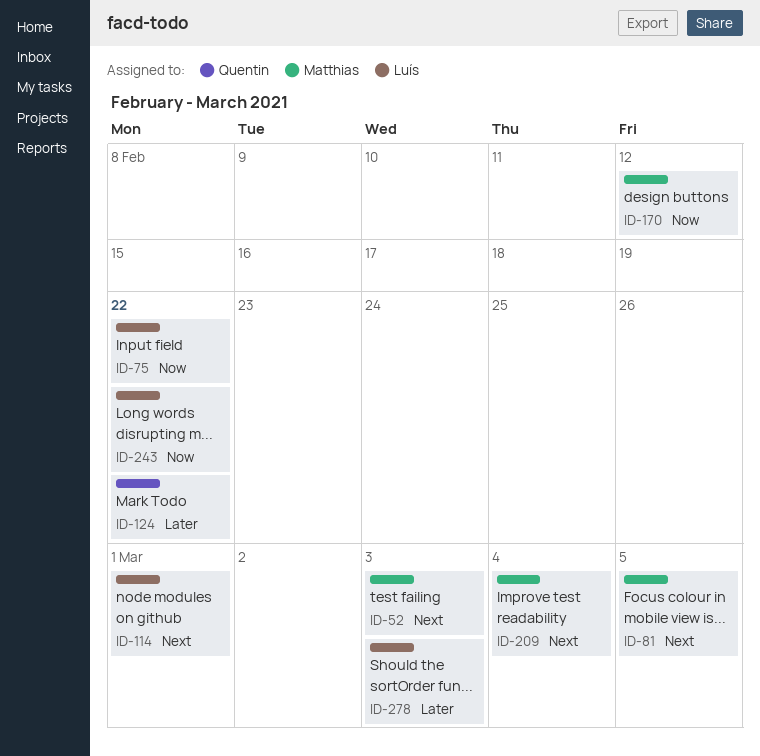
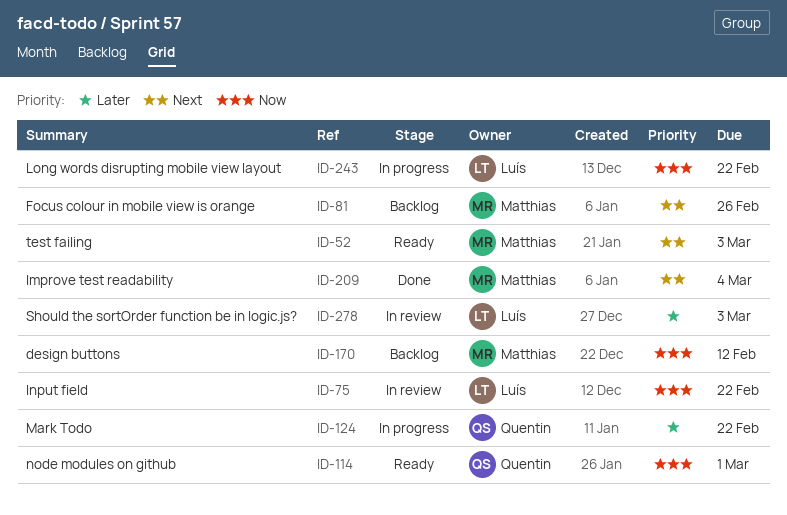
ID-81, due: Mar 5 -> Feb 26
ID-114, owner: Luís -> Quentin
ID-114, priority: Next -> Now

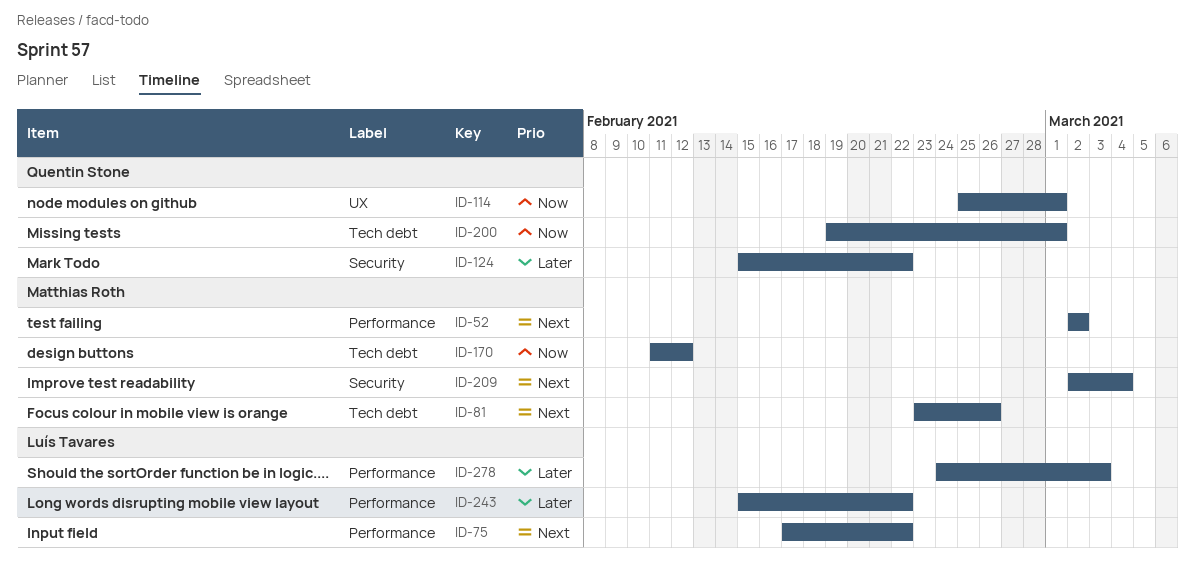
ID-52, due: Mar 3 -> Mar 2
ID-75, priority: Now -> Next
ID-200: none -> present
ID-243, priority: Now -> Later

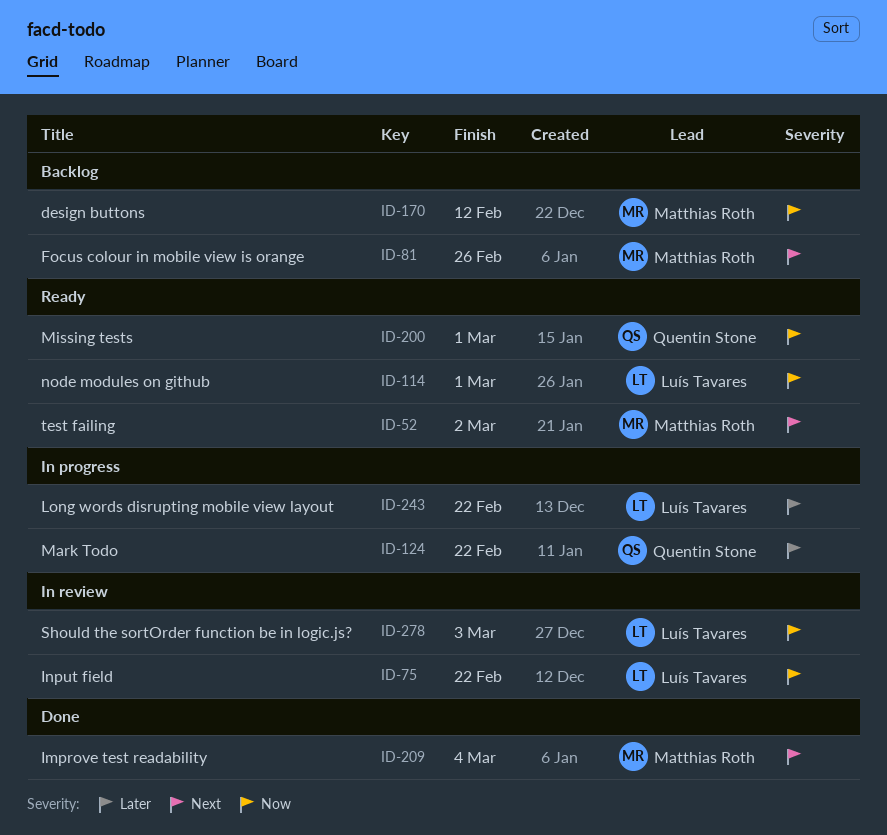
ID-75, priority: Next -> Now
ID-114, owner: Quentin Stone -> Luís Tavares
ID-278, priority: Later -> Now

